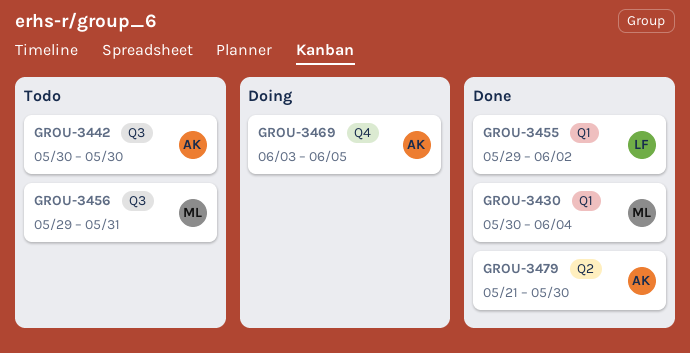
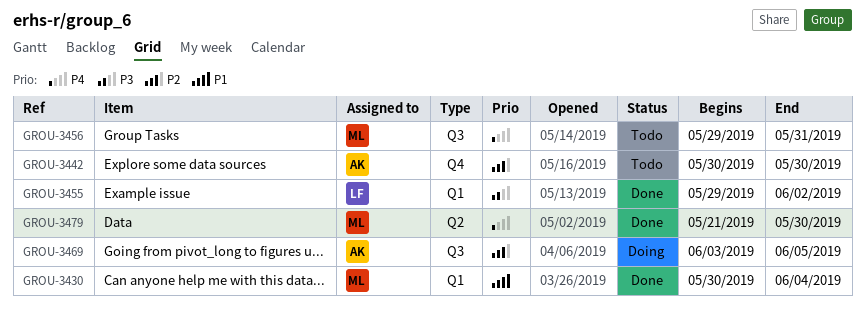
GROU-3442, label: Q3 -> Q4
GROU-3469, label: Q4 -> Q3
GROU-3479, owner: AK -> ML

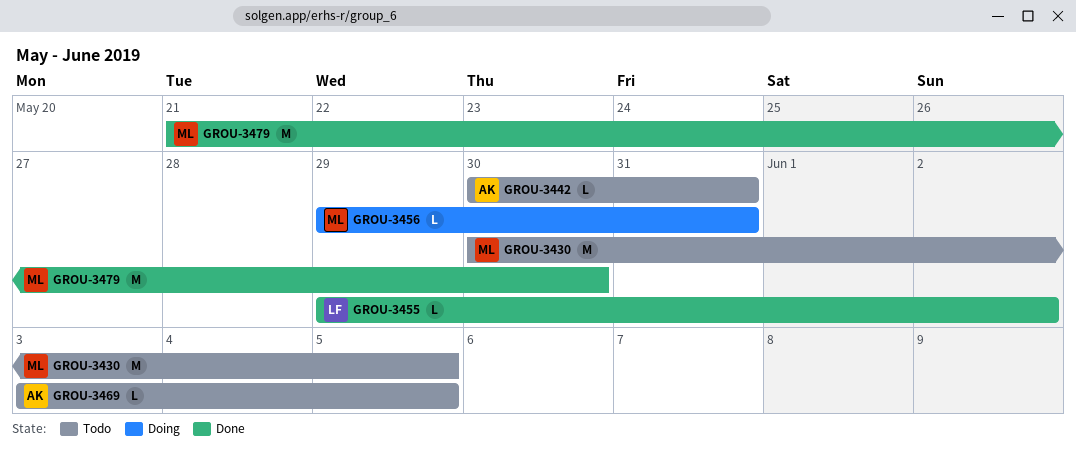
GROU-3430, status: Done -> Todo
GROU-3430, due: Jun 4 -> Jun 5
GROU-3442, due: May 30 -> May 31
GROU-3456, status: Todo -> Doing
GROU-3469, status: Doing -> Todo

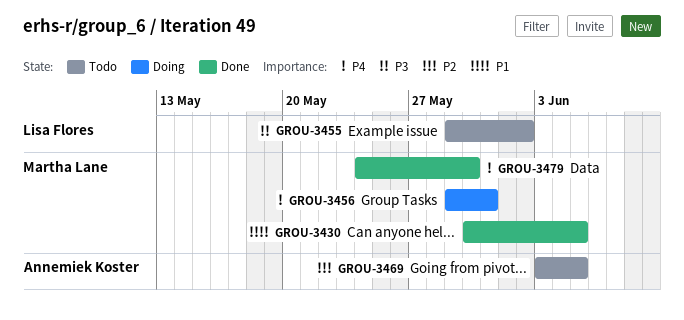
GROU-3430, status: Todo -> Done
GROU-3442: present -> none
GROU-3455, status: Done -> Todo
GROU-3479, start: May 21 -> May 24

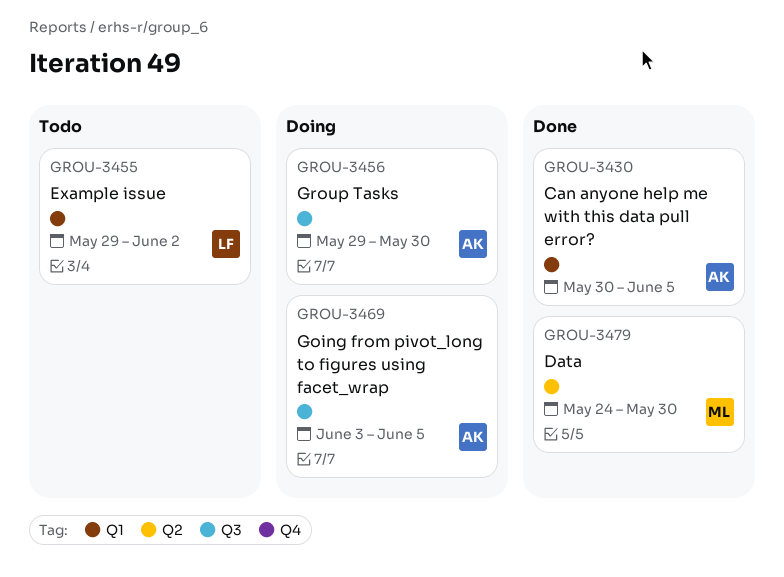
GROU-3430, owner: Martha Lane -> Annemiek Koster
GROU-3456, owner: Martha Lane -> Annemiek Koster
GROU-3456, due: May 31 -> May 30
GROU-3469, status: Todo -> Doing

